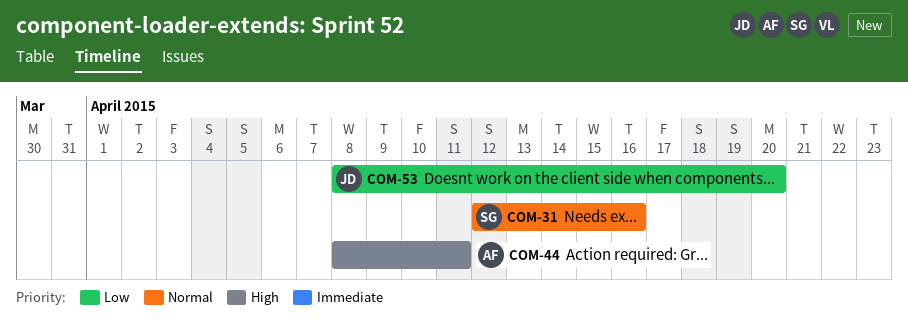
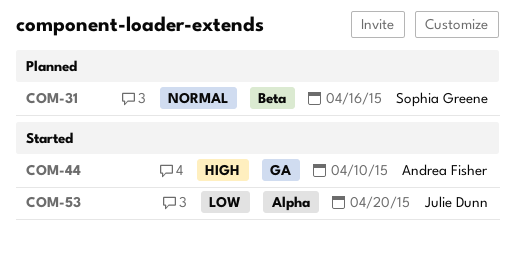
COM-44, due: Apr 11 -> Apr 10

